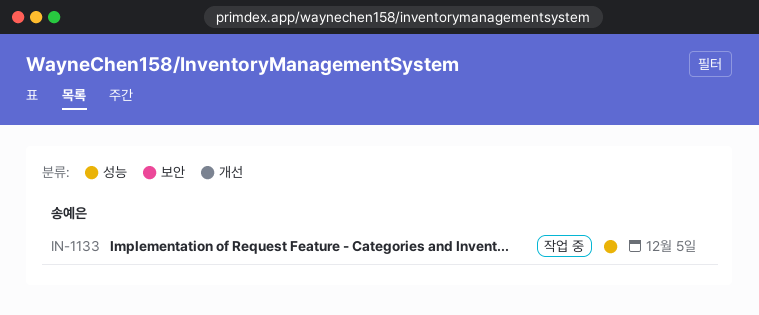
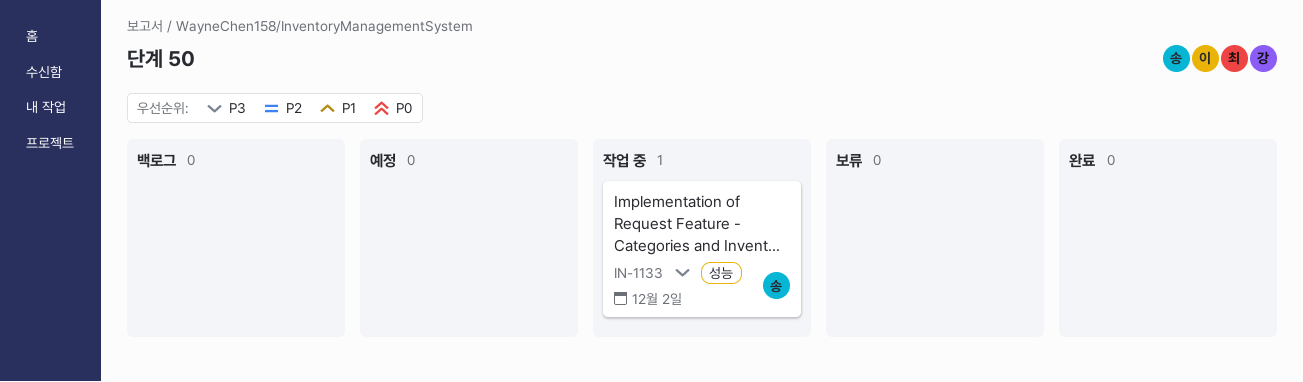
IN-1133, due: Dec 5 -> Dec 2

